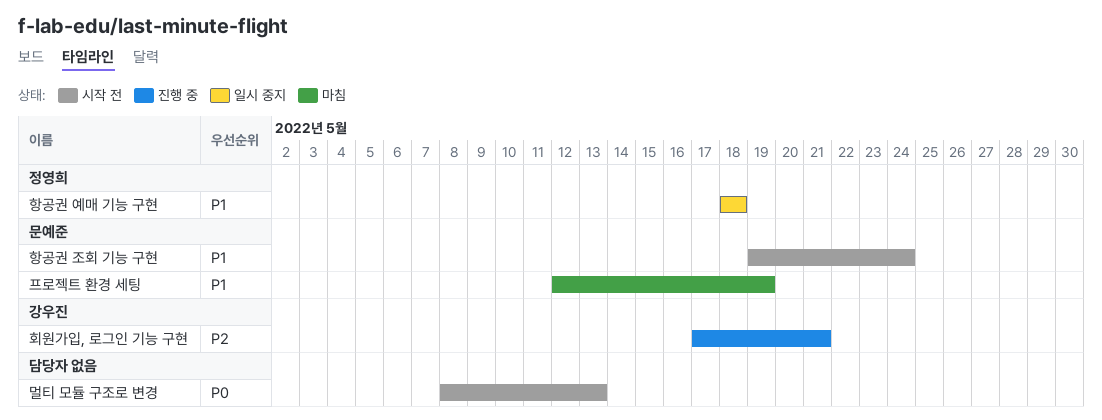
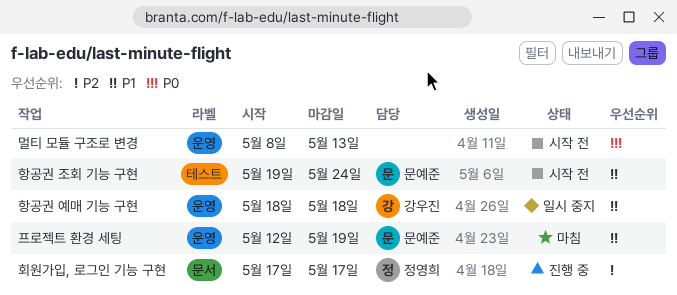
항공권 예매 기능 구현, owner: 정영희 -> 강우진
회원가입, 로그인 기능 구현, owner: 강우진 -> 정영희
회원가입, 로그인 기능 구현, due: May 21 -> May 17

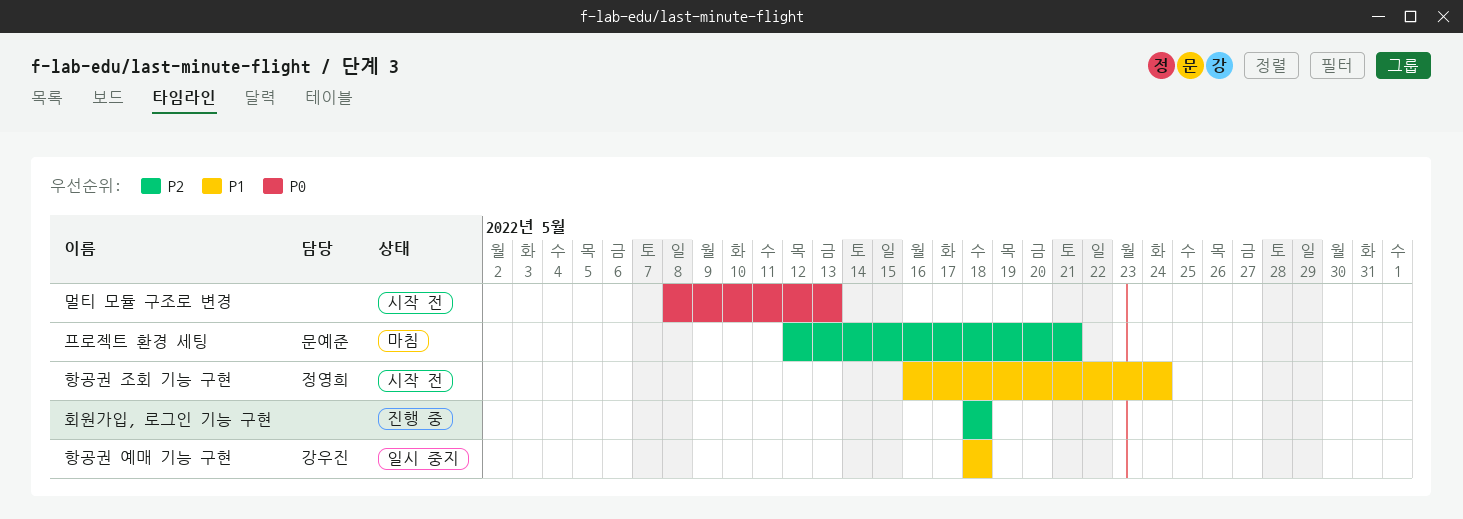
프로젝트 환경 세팅, priority: P1 -> P2
프로젝트 환경 세팅, due: May 19 -> May 21
항공권 조회 기능 구현, owner: 문예준 -> 정영희
항공권 조회 기능 구현, start: May 19 -> May 16
회원가입, 로그인 기능 구현, owner: 정영희 -> none
회원가입, 로그인 기능 구현, start: May 17 -> May 18
회원가입, 로그인 기능 구현, due: May 17 -> May 18

